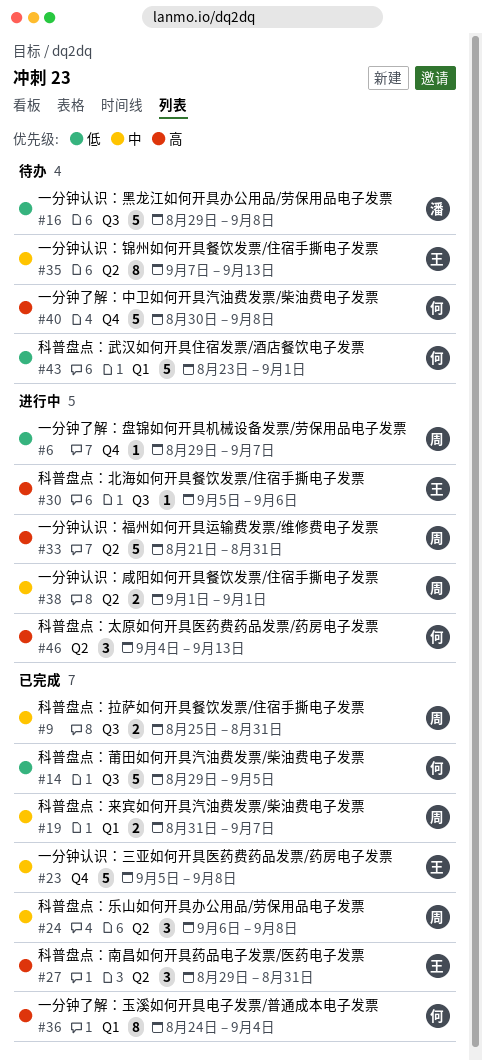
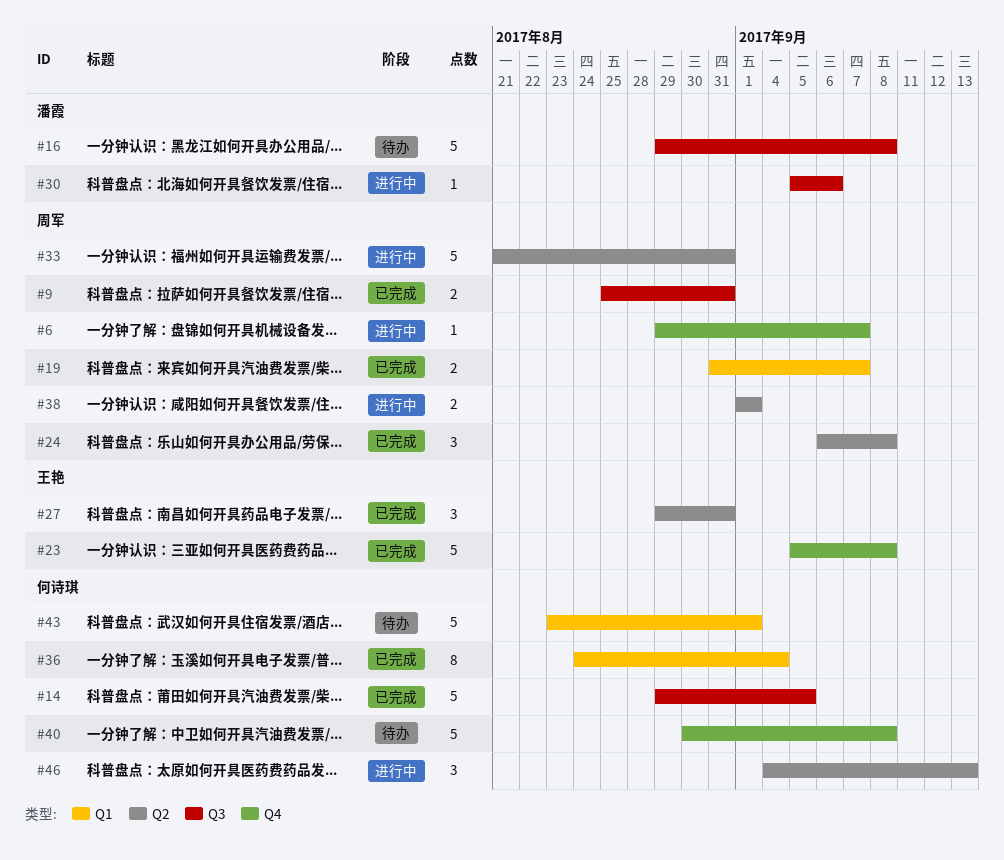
#30, owner: 王艳 -> 潘霞
#35: present -> none

